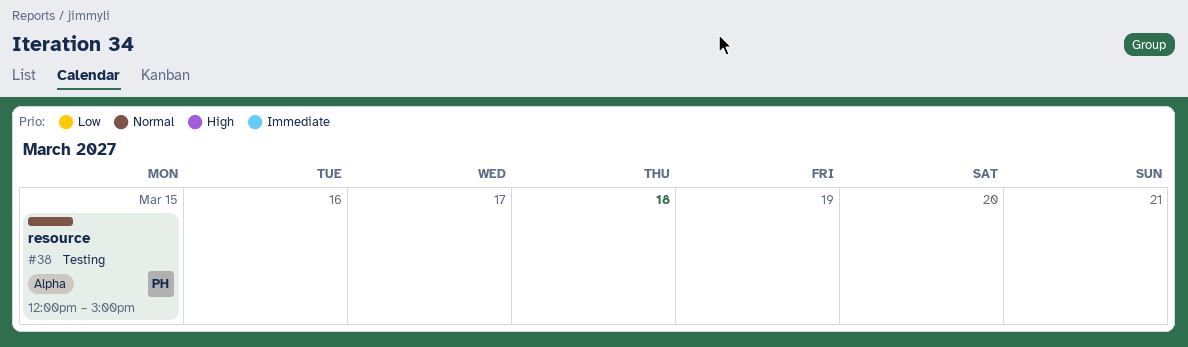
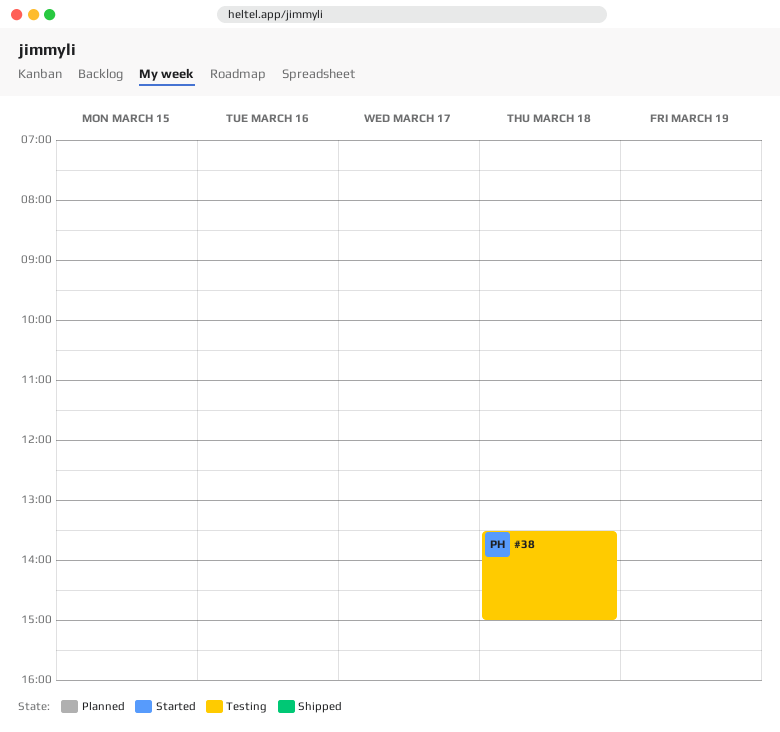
#38, day: Mar 15 -> Mar 18
#38, begins: 12:00 -> 13:30

